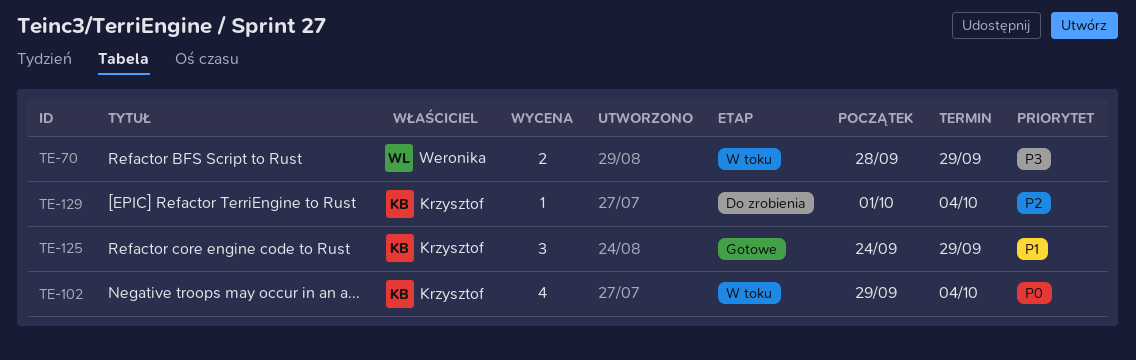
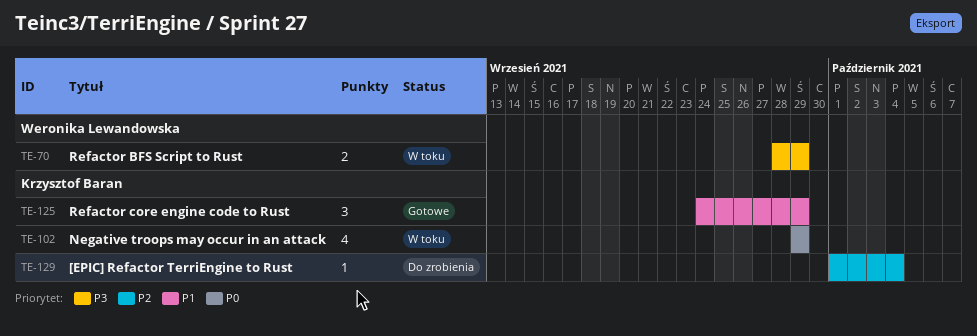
TE-102, due: Oct 4 -> Sep 29

